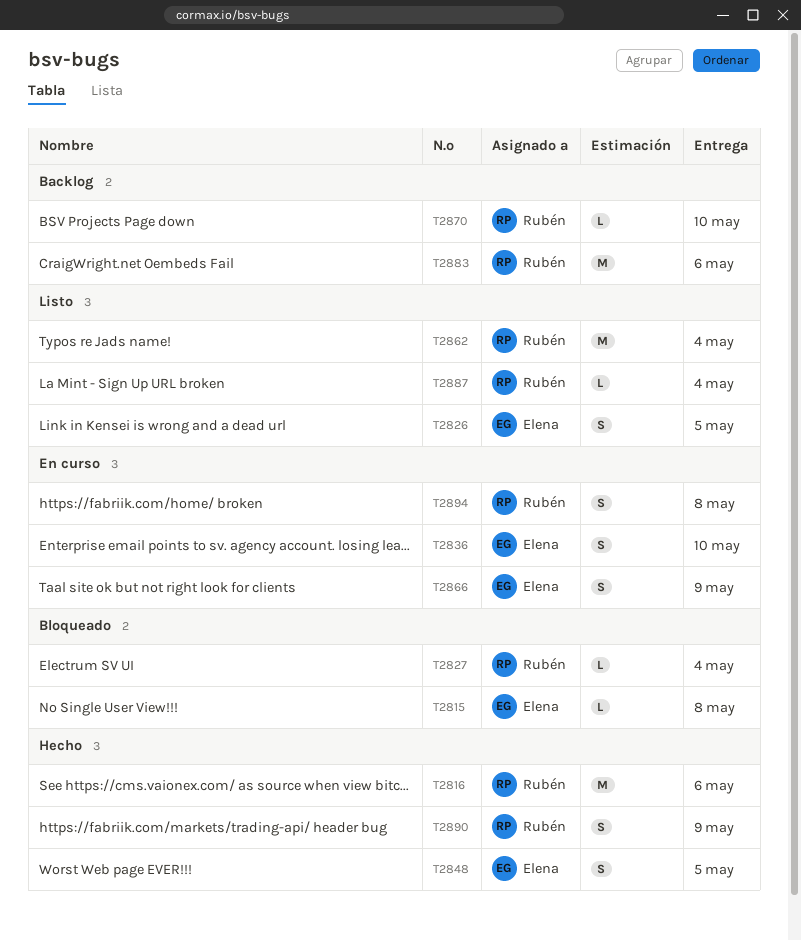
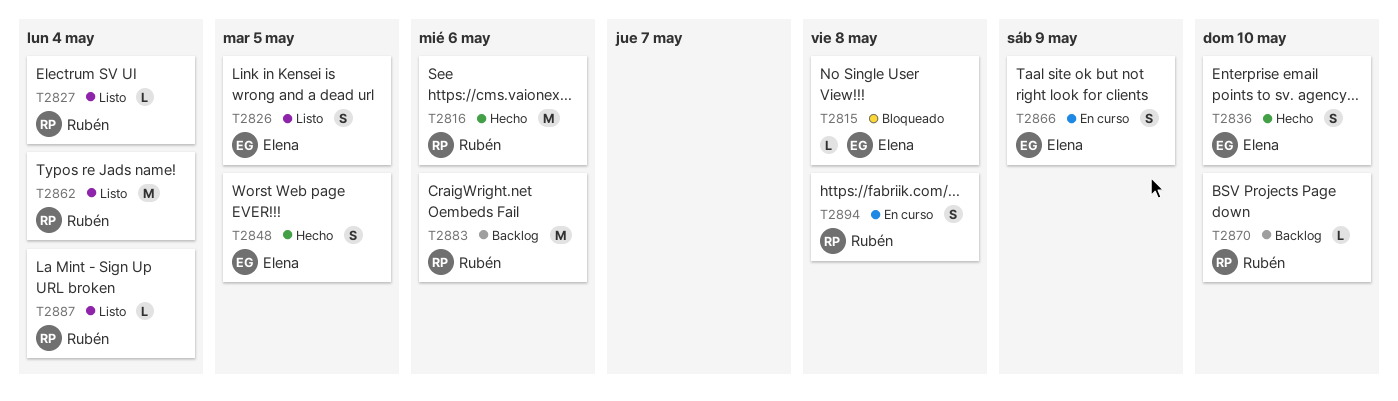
T2827, status: Bloqueado -> Listo
T2836, status: En curso -> Hecho
T2890: present -> none

